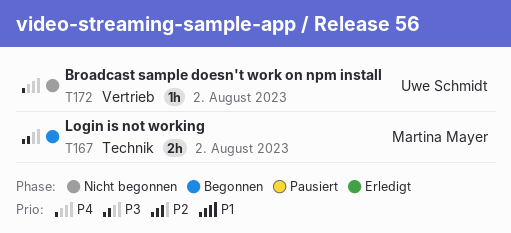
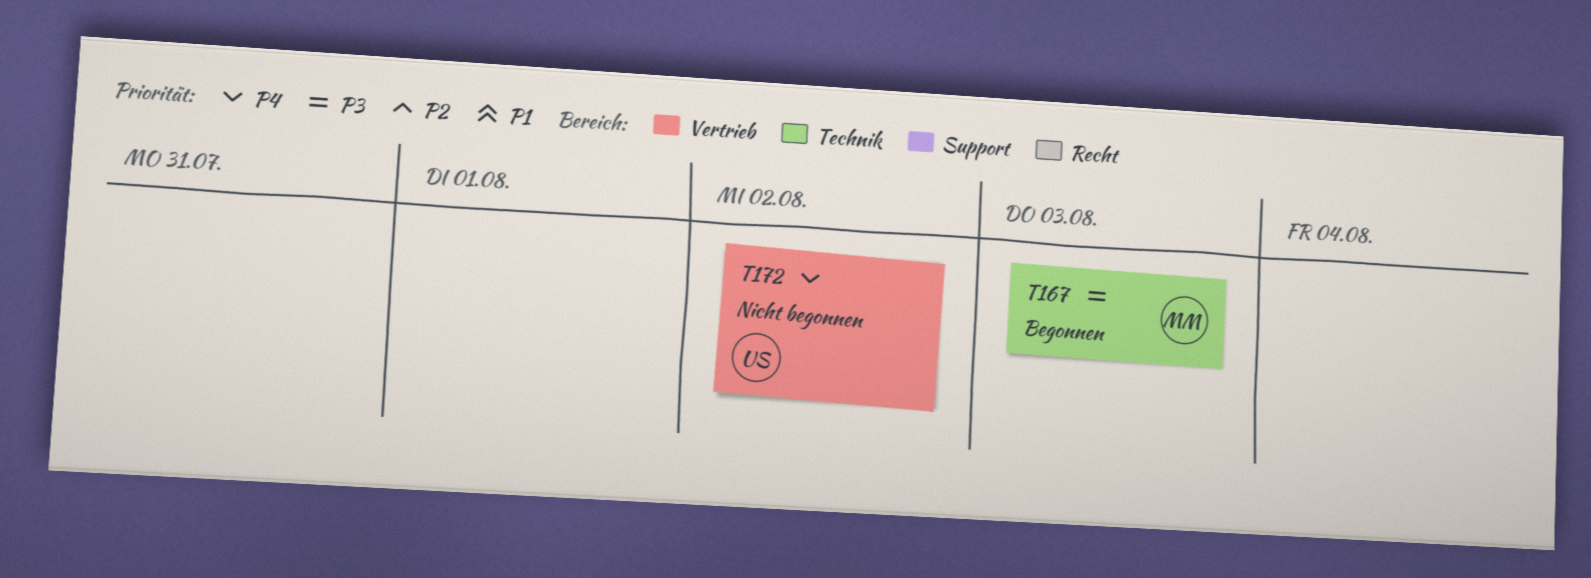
T167, due: Aug 2 -> Aug 3

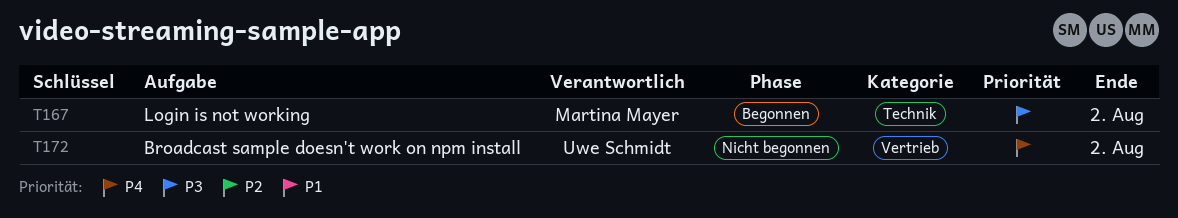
T167, due: Aug 3 -> Aug 2

